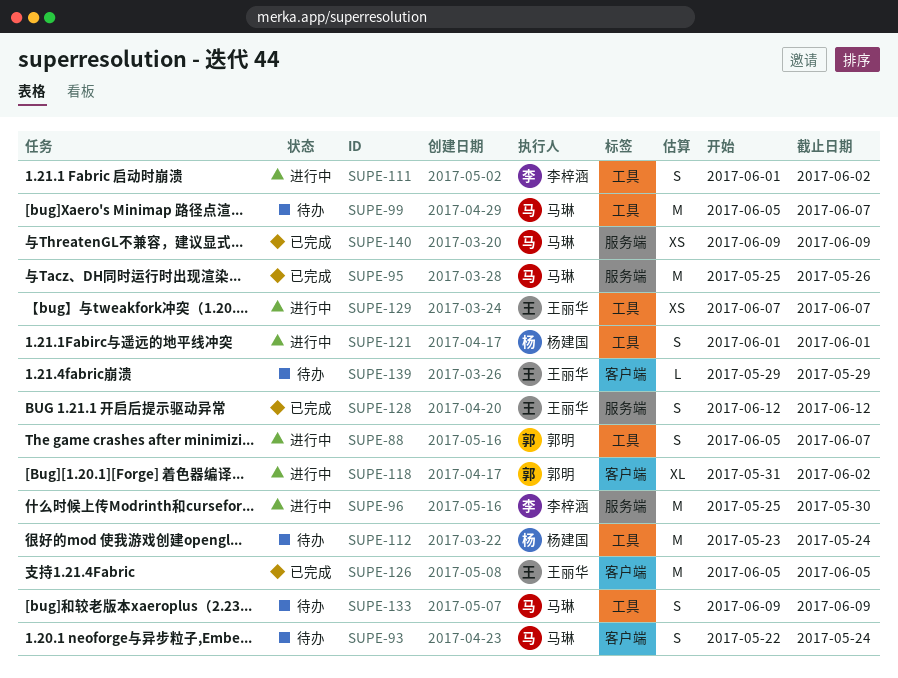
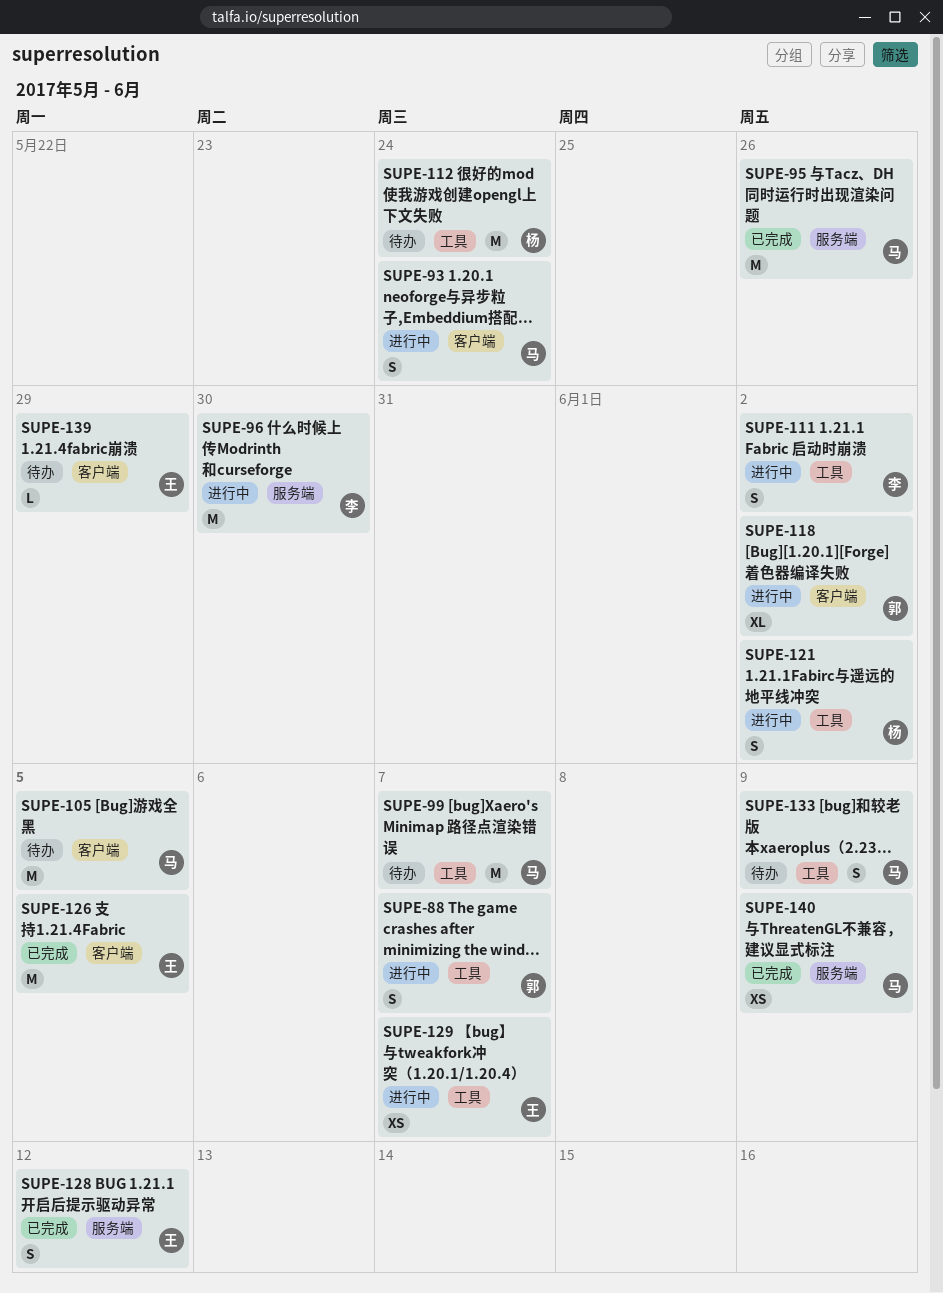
SUPE-93, status: 待办 -> 进行中
SUPE-105: none -> present
SUPE-121, due: Jun 1 -> Jun 2

